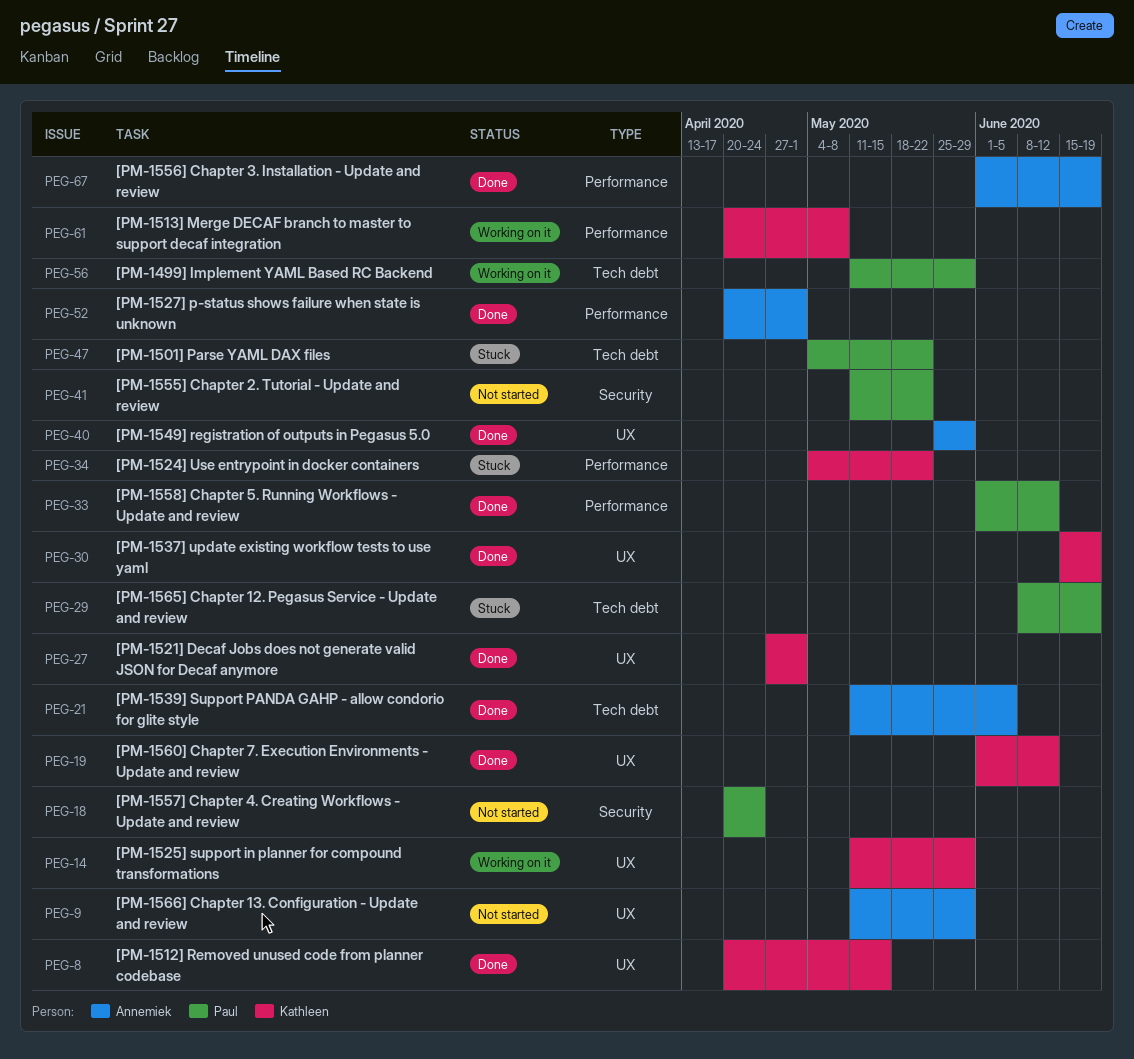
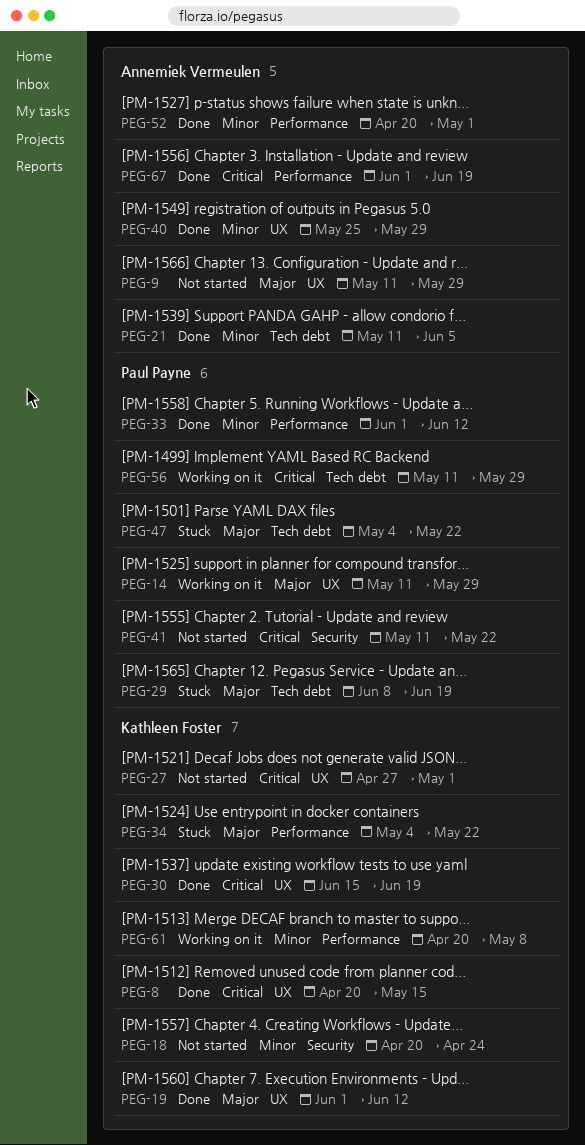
PEG-14, owner: Kathleen Foster -> Paul Payne
PEG-18, owner: Paul Payne -> Kathleen Foster
PEG-27, status: Done -> Not started

